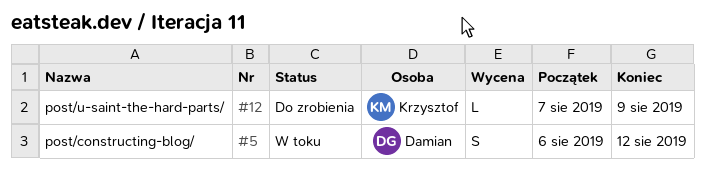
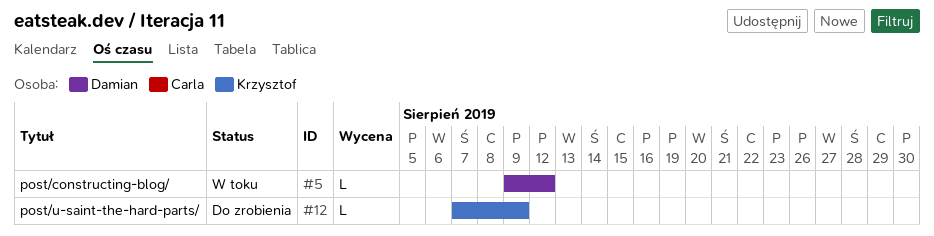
#5, estimate: S -> L
#5, start: Aug 6 -> Aug 9

